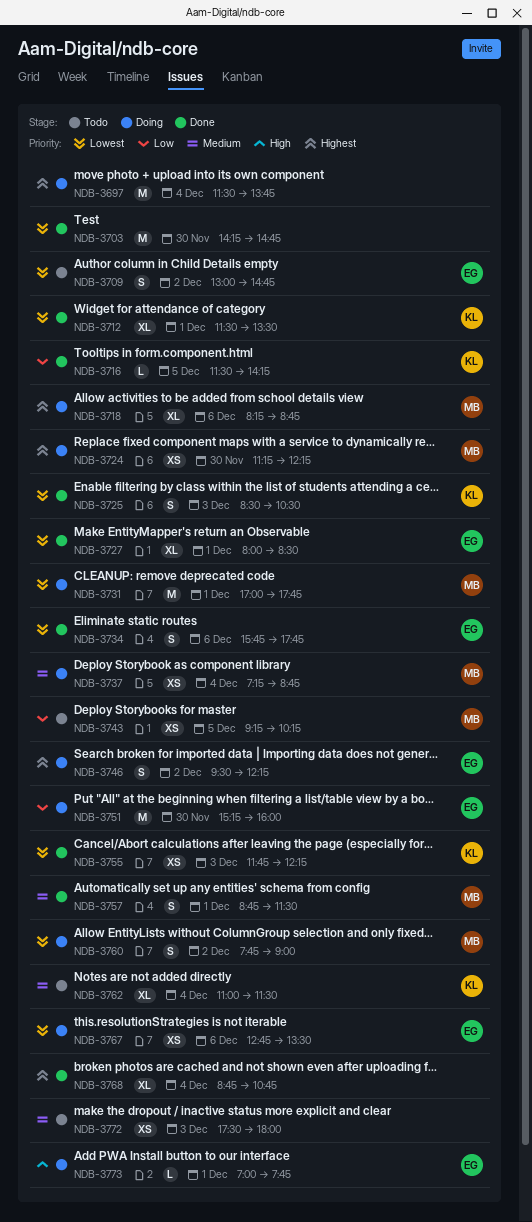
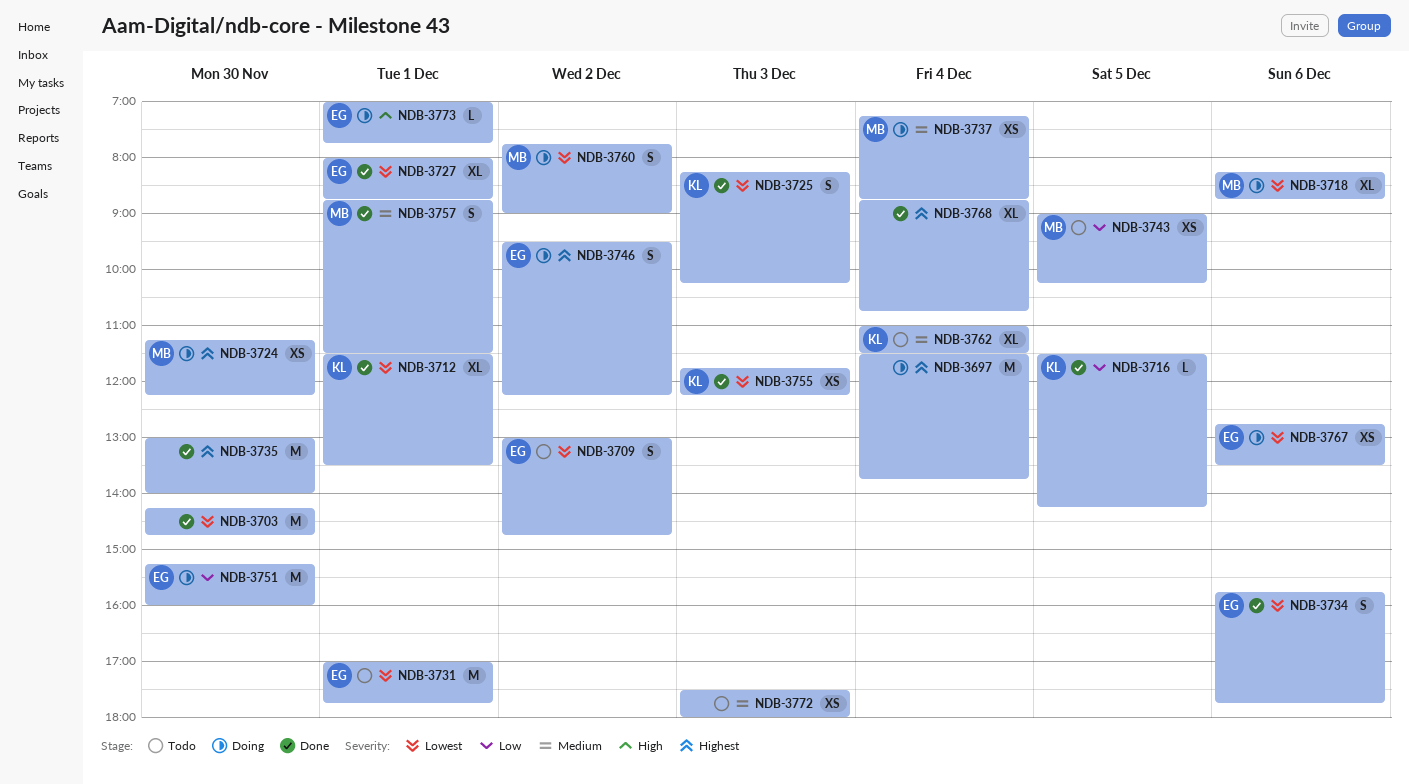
NDB-3718, priority: Highest -> Lowest
NDB-3725, begins: 08:30 -> 08:15
NDB-3725, ends: 10:30 -> 10:15
NDB-3727, ends: 08:30 -> 08:45
NDB-3731, status: Doing -> Todo
NDB-3731, owner: MB -> EG
NDB-3735: none -> present
NDB-3743, begins: 09:15 -> 09:00

